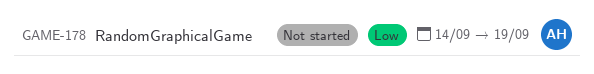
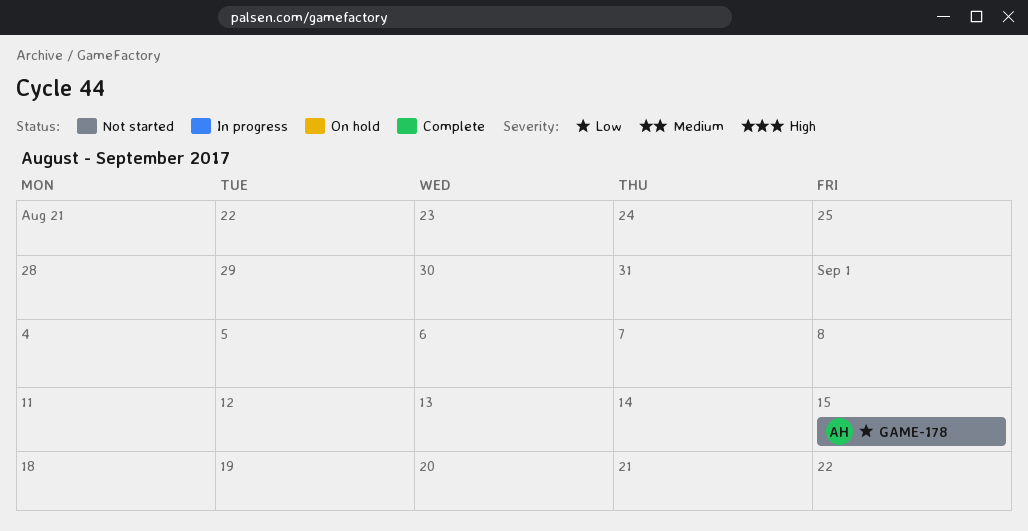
GAME-178, start: Sep 14 -> Sep 15
GAME-178, due: Sep 19 -> Sep 15

